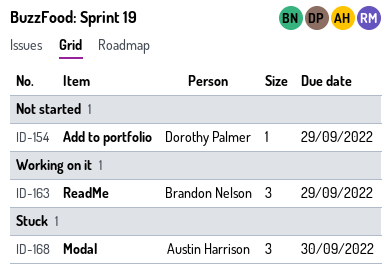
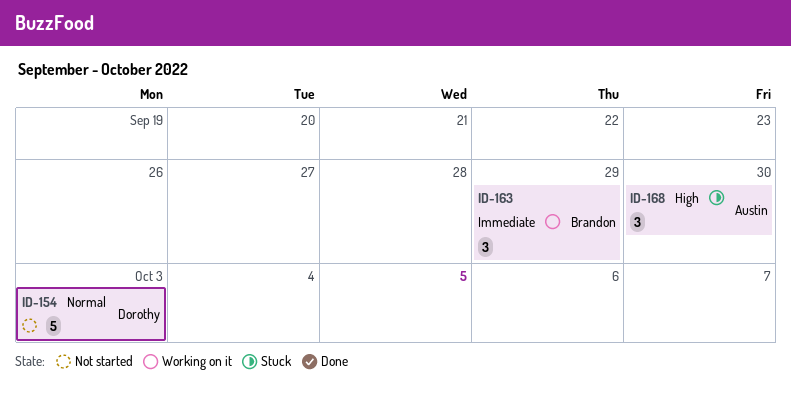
ID-154, estimate: 1 -> 5
ID-154, due: Sep 29 -> Oct 3

